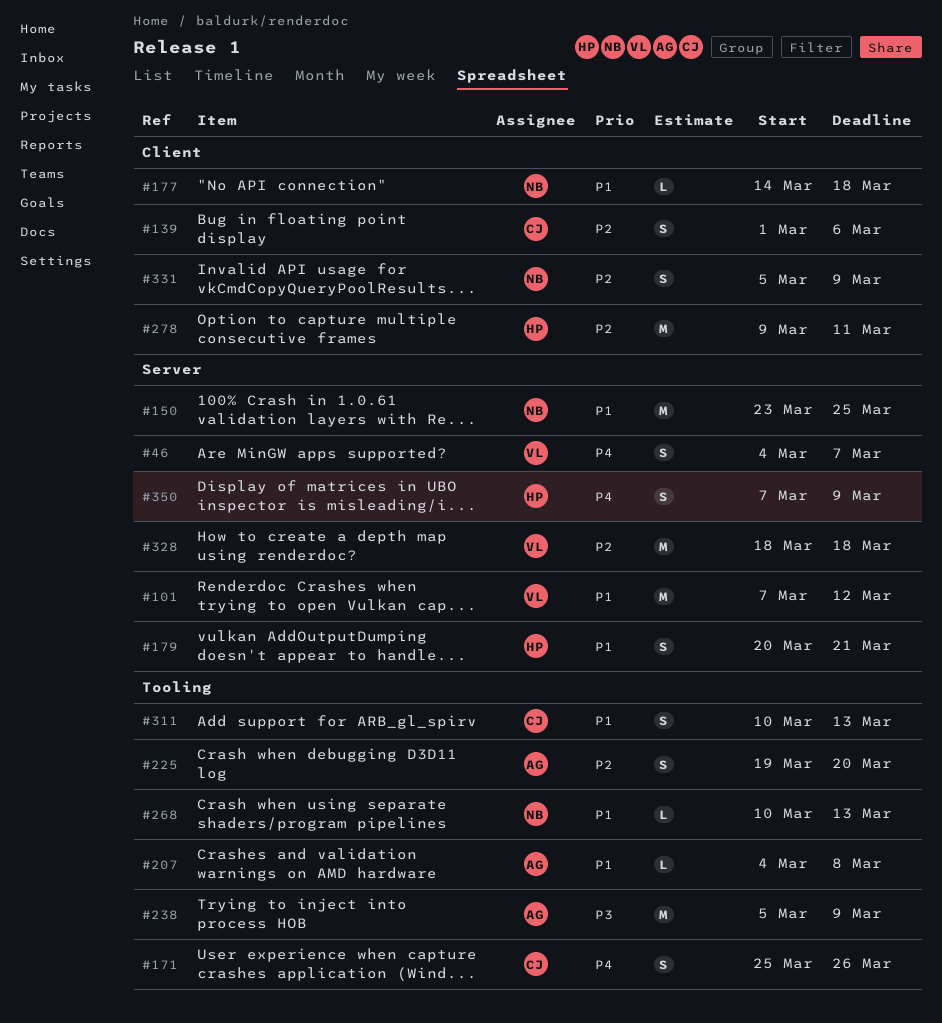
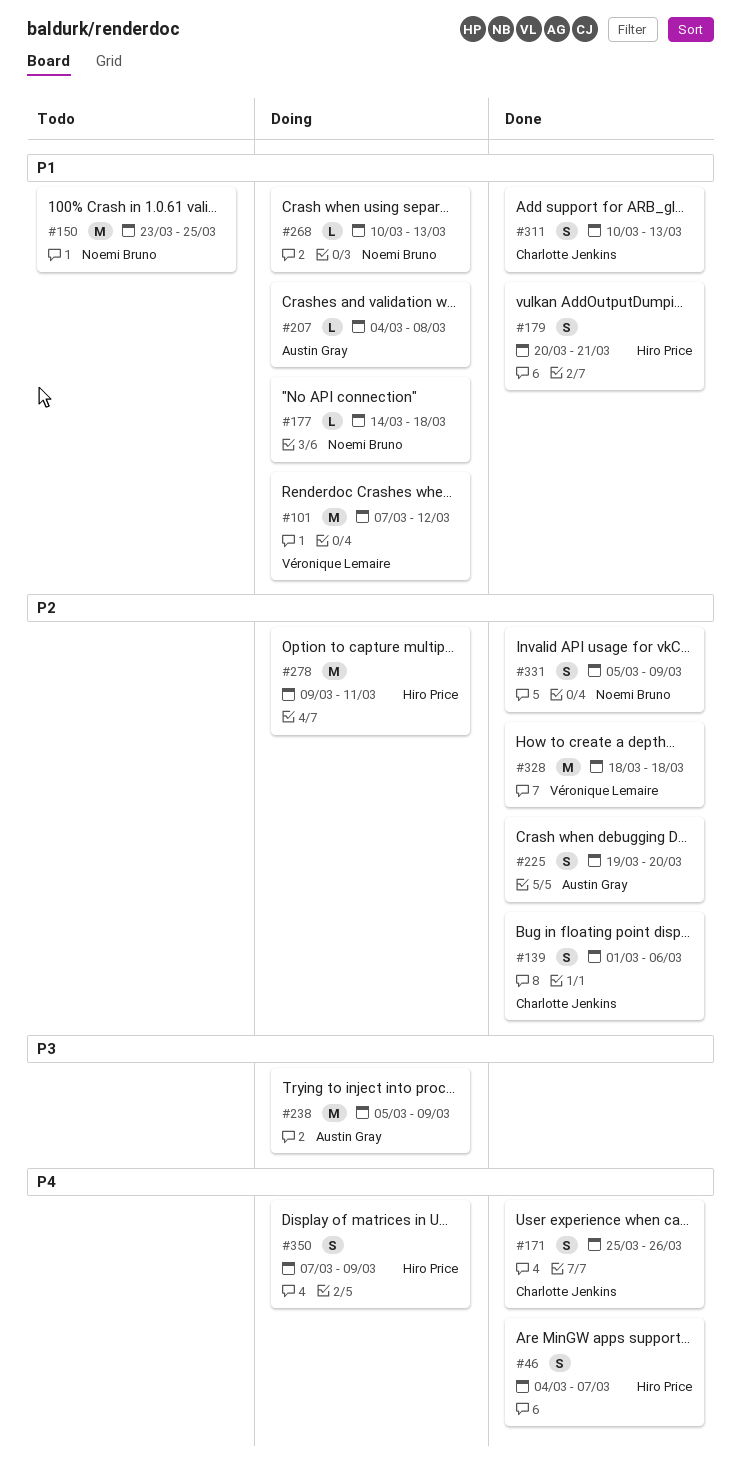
#46, owner: Véronique Lemaire -> Hiro Price

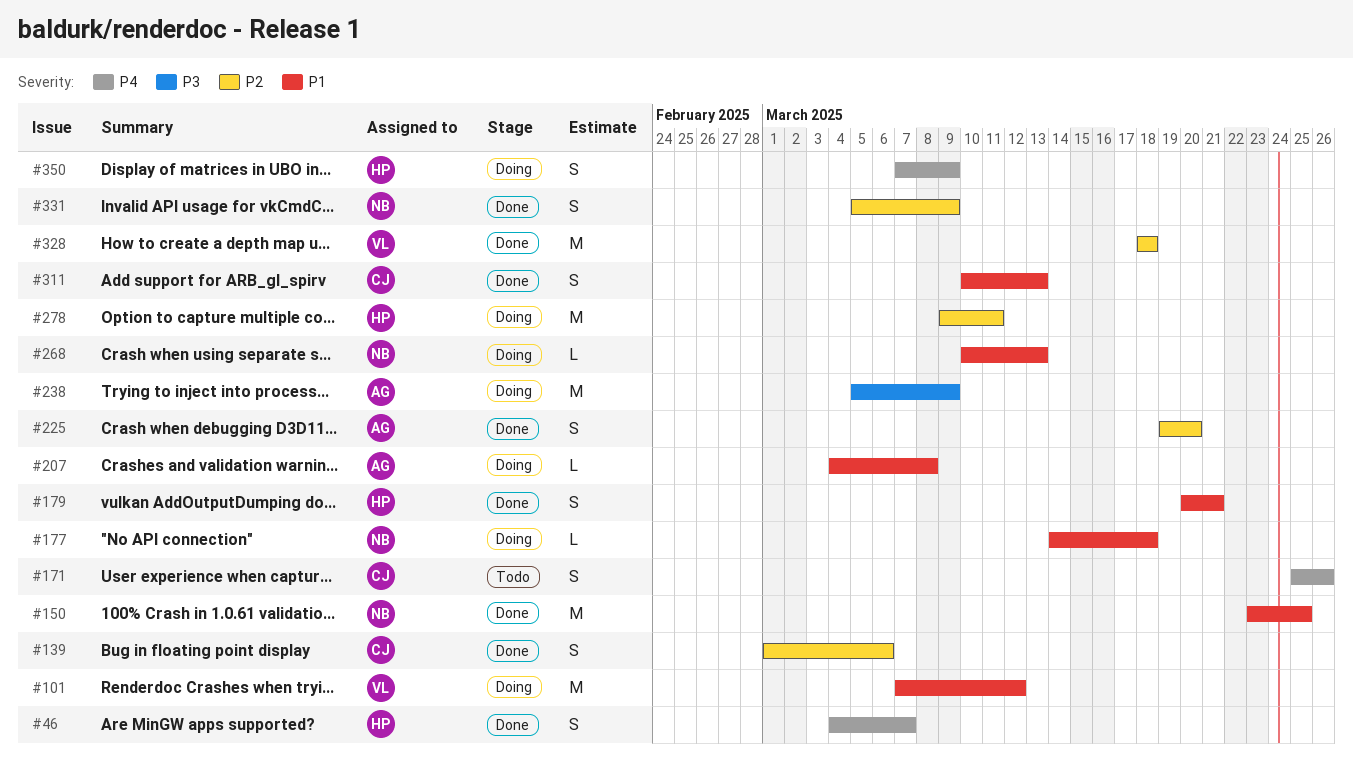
#150, status: Todo -> Done
#171, status: Done -> Todo

